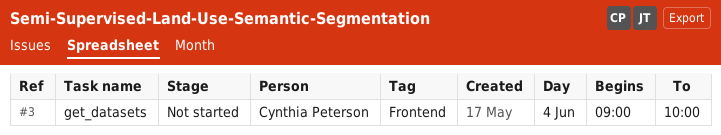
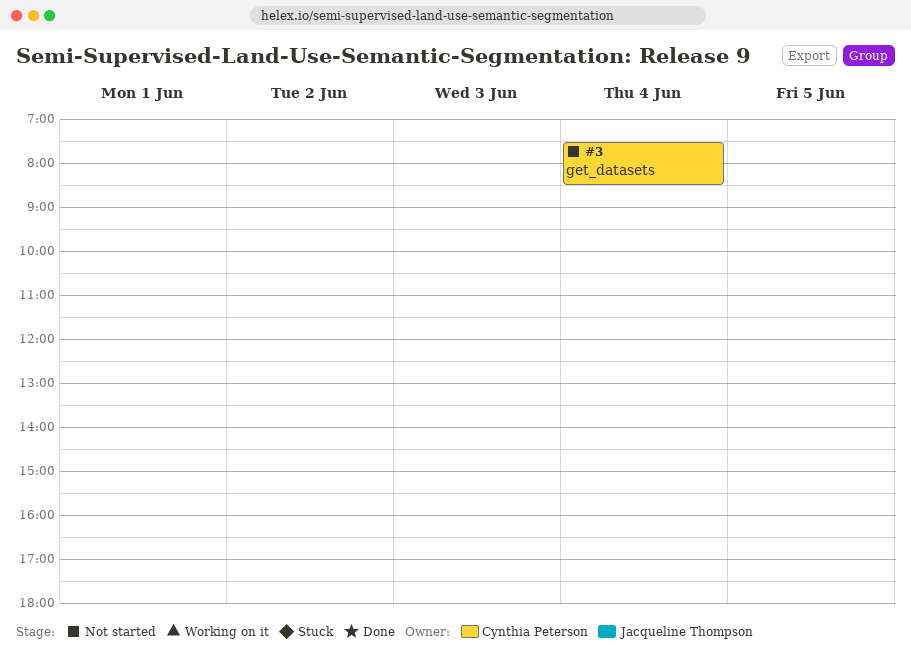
#3, begins: 09:00 -> 07:30
#3, ends: 10:00 -> 08:30

